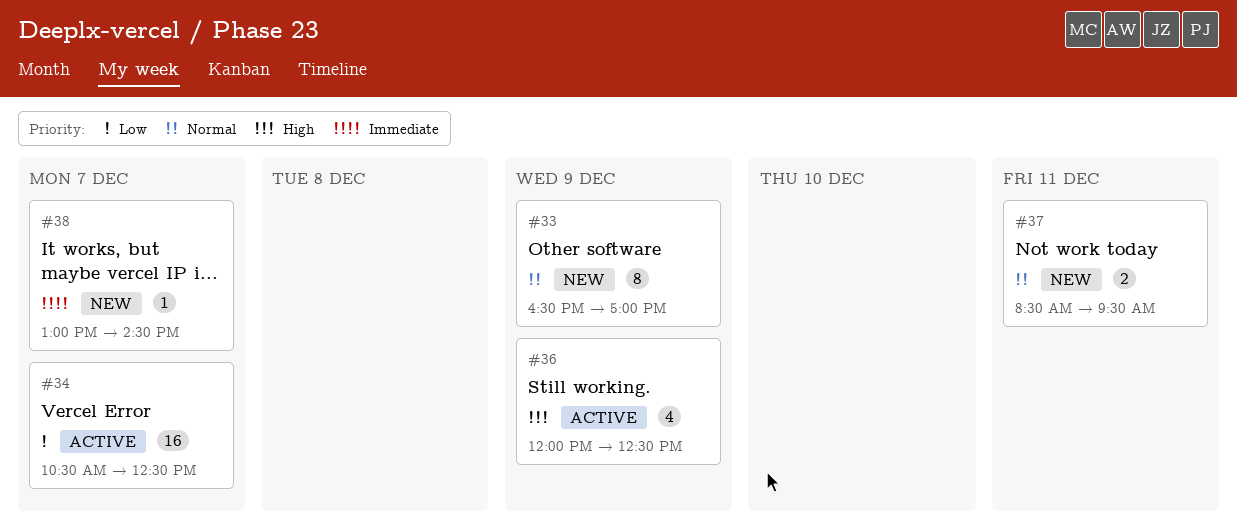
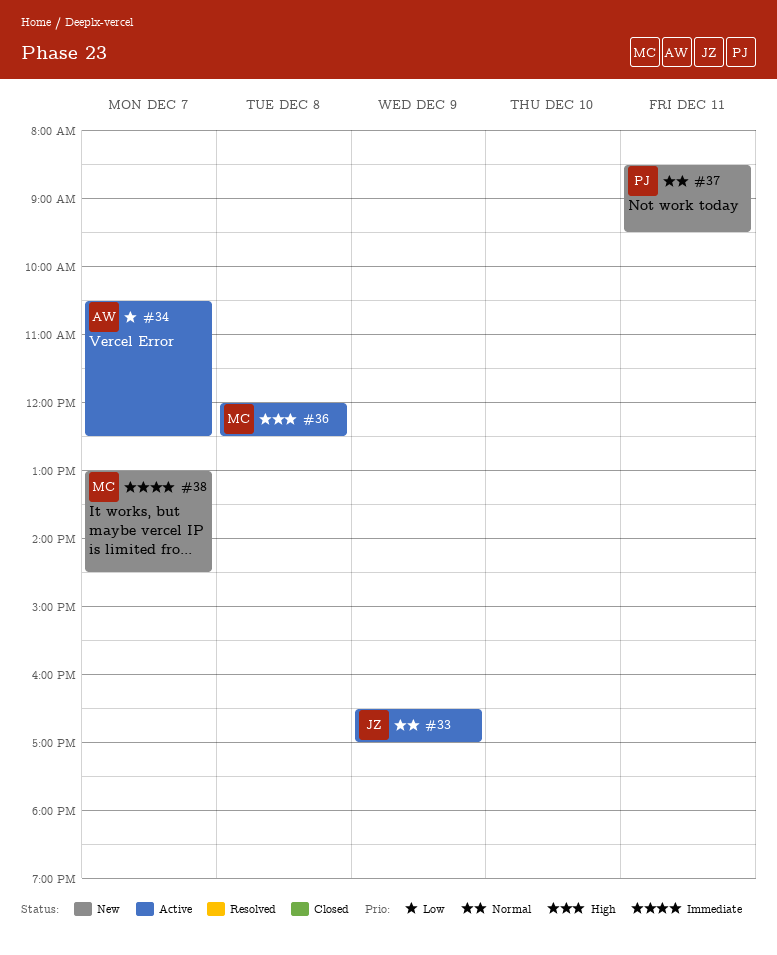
#33, status: New -> Active
#36, day: Dec 9 -> Dec 8

